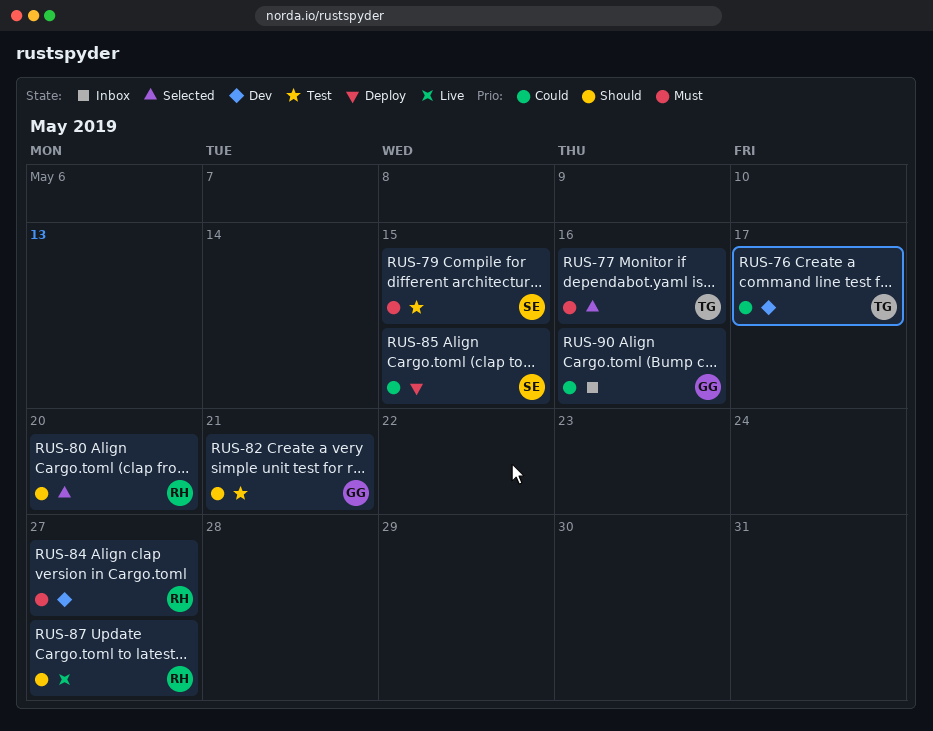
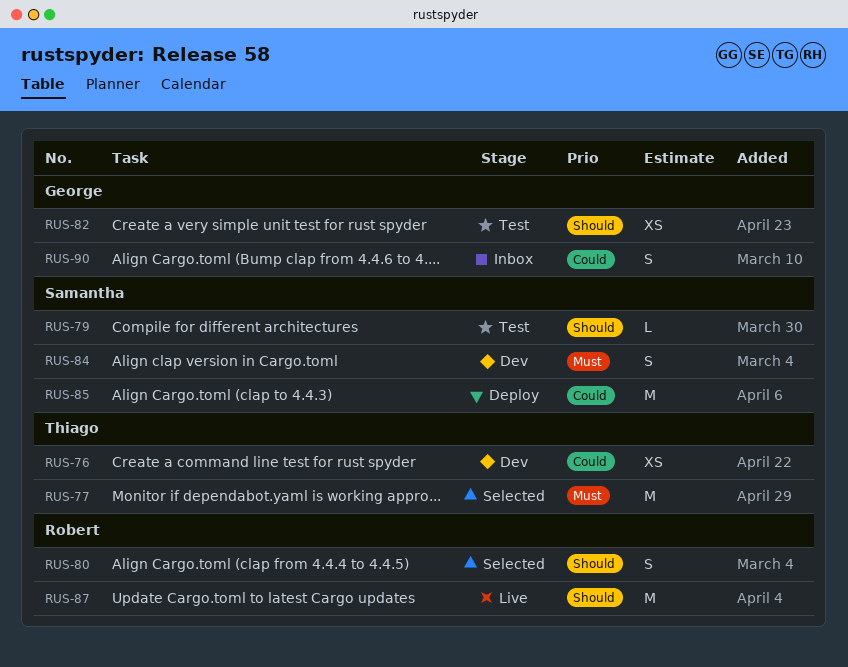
RUS-79, priority: Must -> Should
RUS-84, owner: Robert -> Samantha

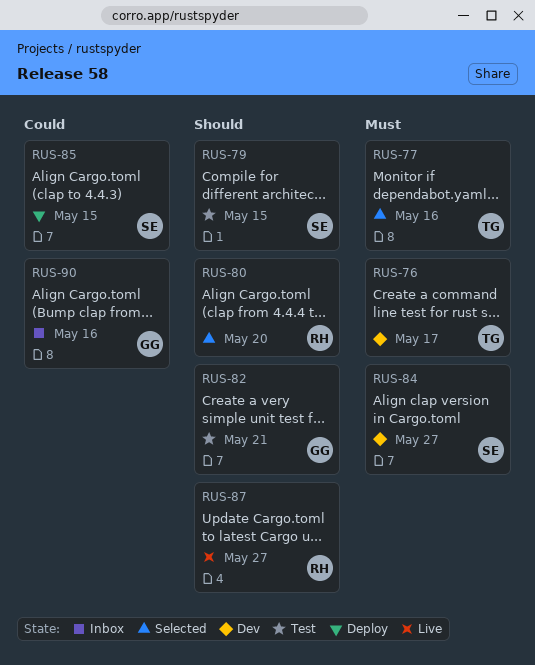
RUS-76, priority: Could -> Must

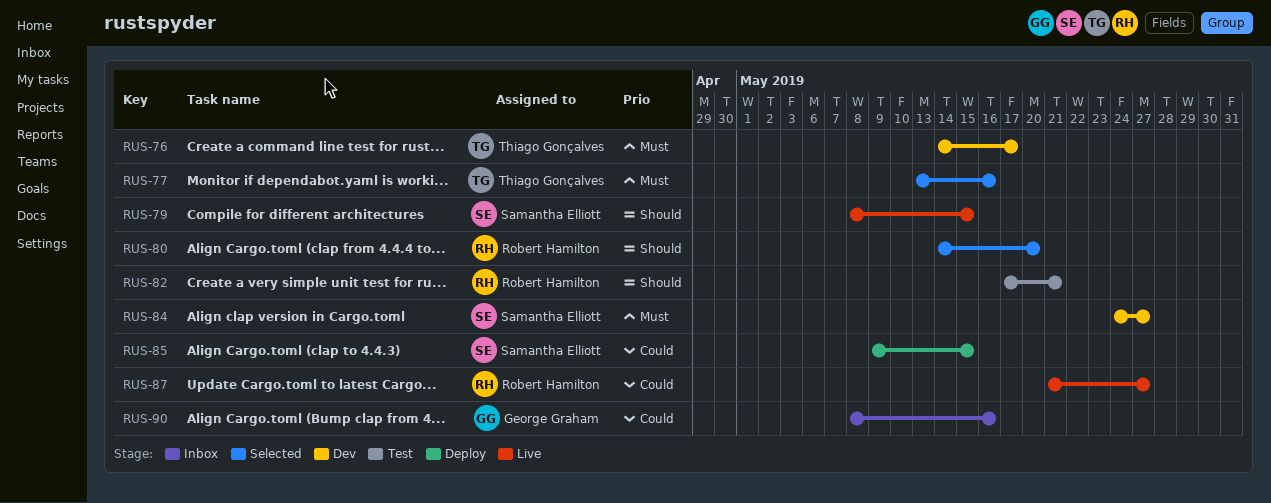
RUS-79, status: Test -> Live
RUS-82, owner: George Graham -> Robert Hamilton
RUS-87, priority: Should -> Could

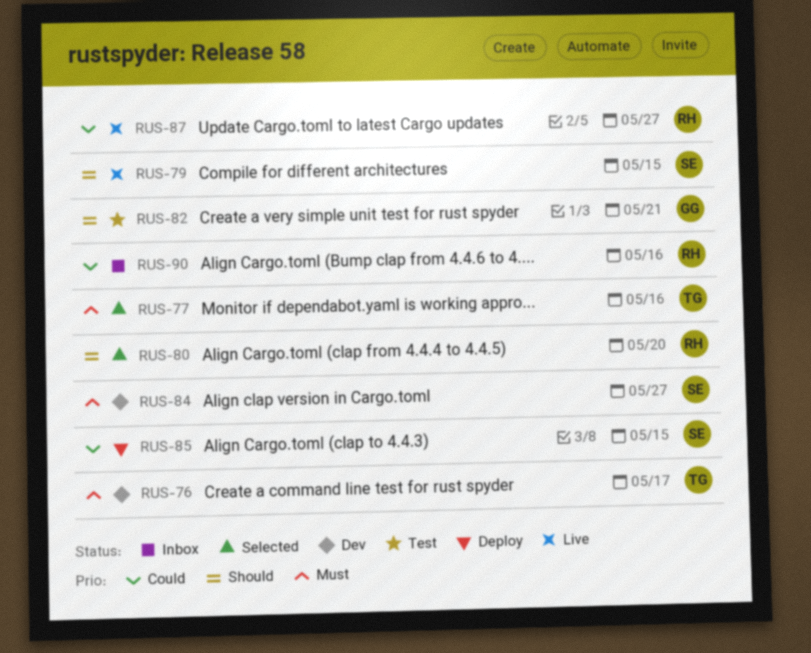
RUS-82, owner: Robert Hamilton -> George Graham
RUS-90, owner: George Graham -> Robert Hamilton

